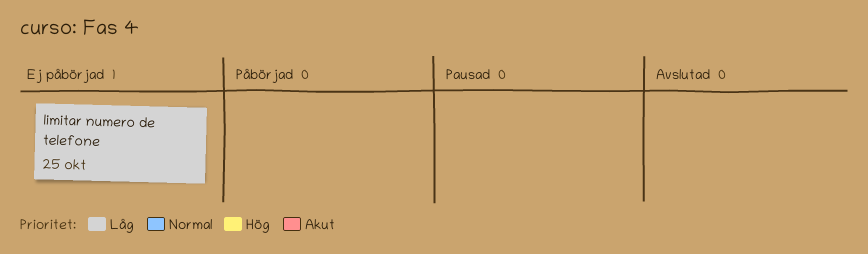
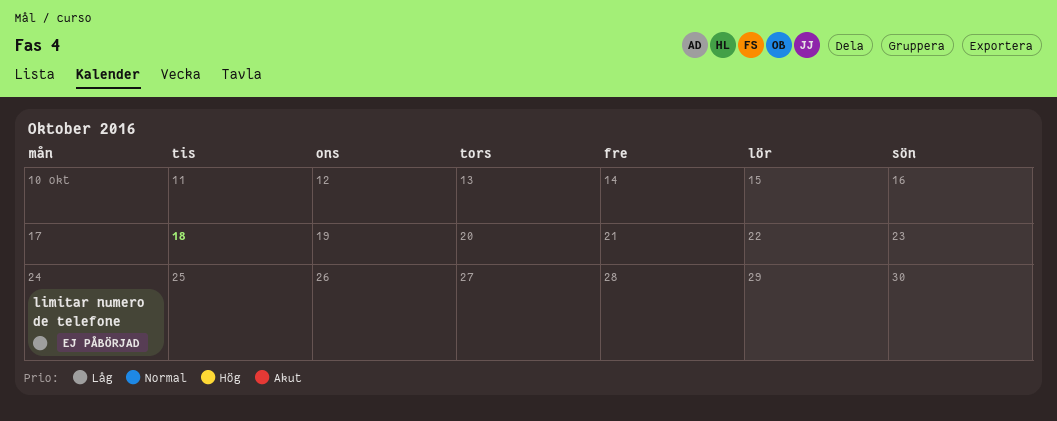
limitar numero de telefone, due: Oct 25 -> Oct 24

